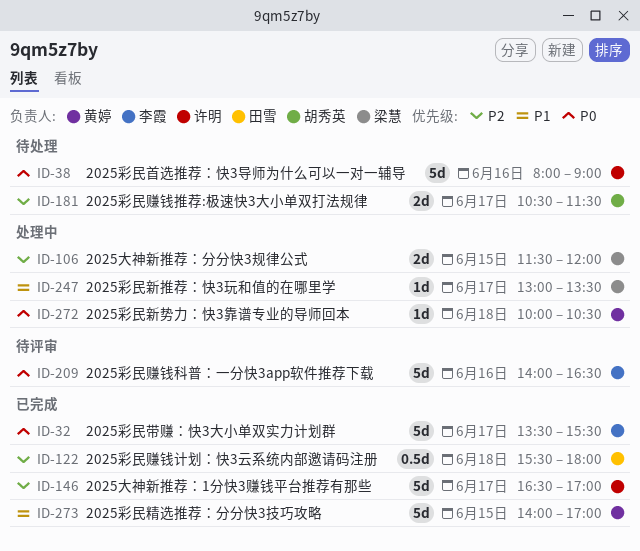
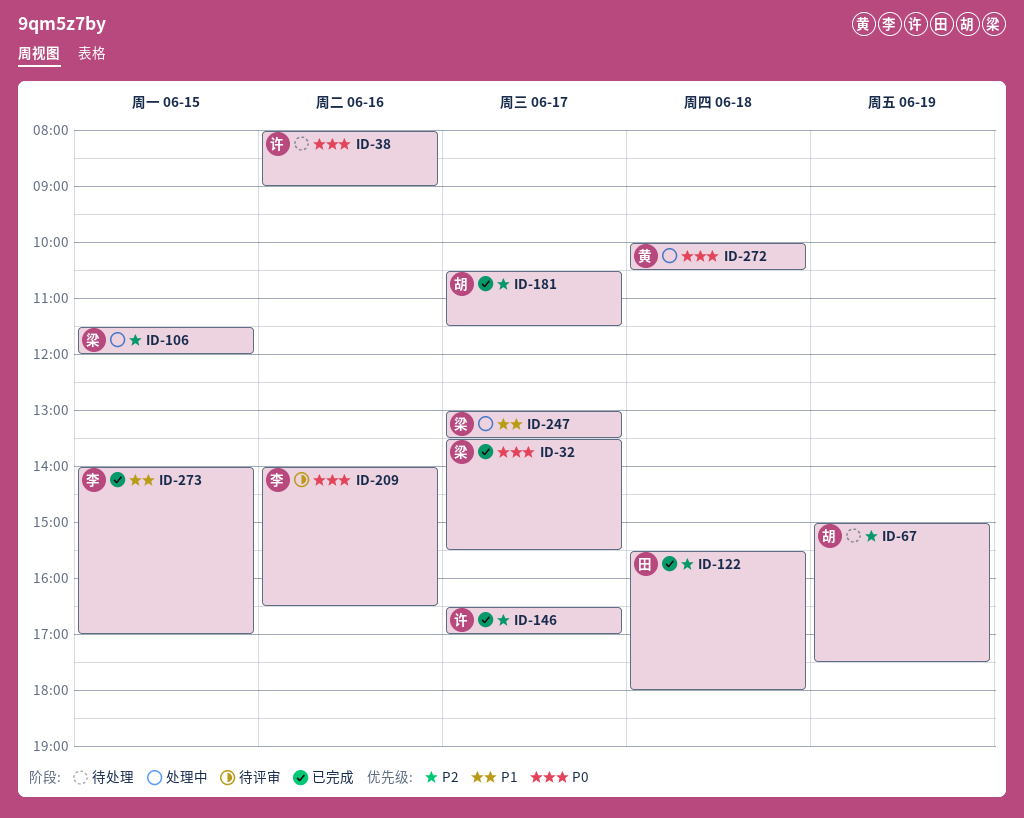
ID-32, owner: 李霞 -> 梁慧
ID-67: none -> present
ID-181, status: 待处理 -> 已完成
ID-273, owner: 黄婷 -> 李霞

